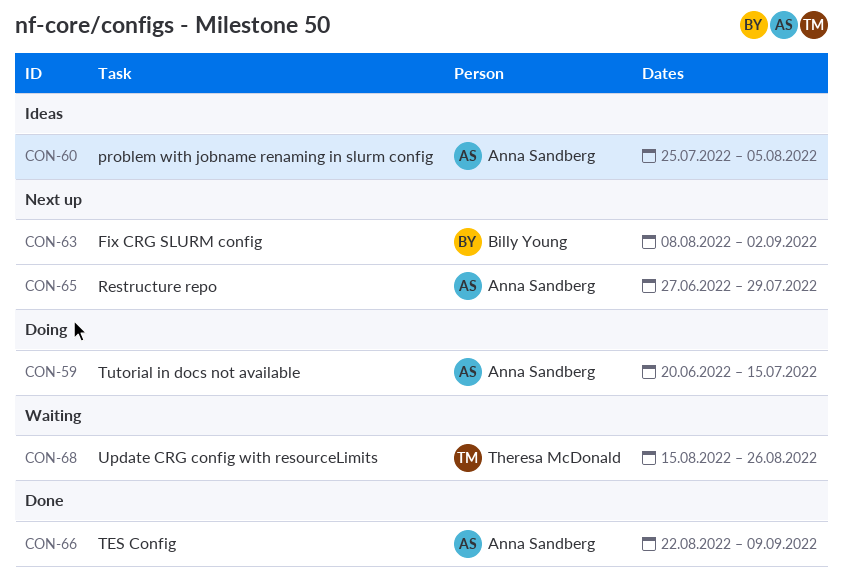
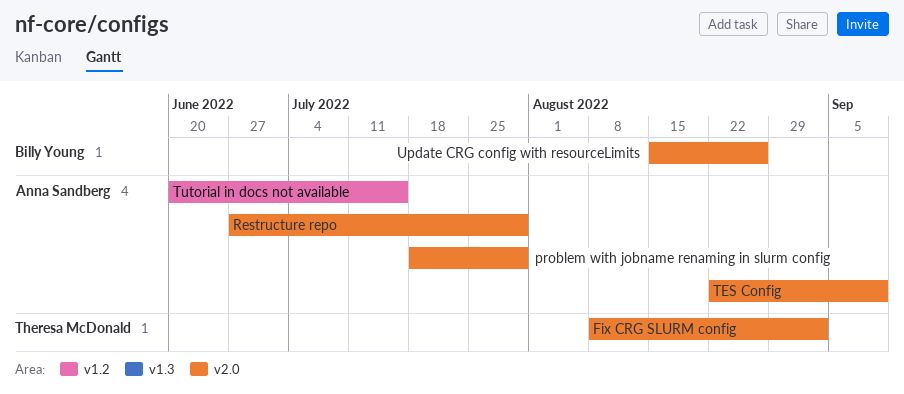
Fix CRG SLURM config, owner: Billy Young -> Theresa McDonald
problem with jobname renaming in slurm config, start: Jul 25 -> Jul 18
problem with jobname renaming in slurm config, due: Aug 5 -> Jul 29
Update CRG config with resourceLimits, owner: Theresa McDonald -> Billy Young

